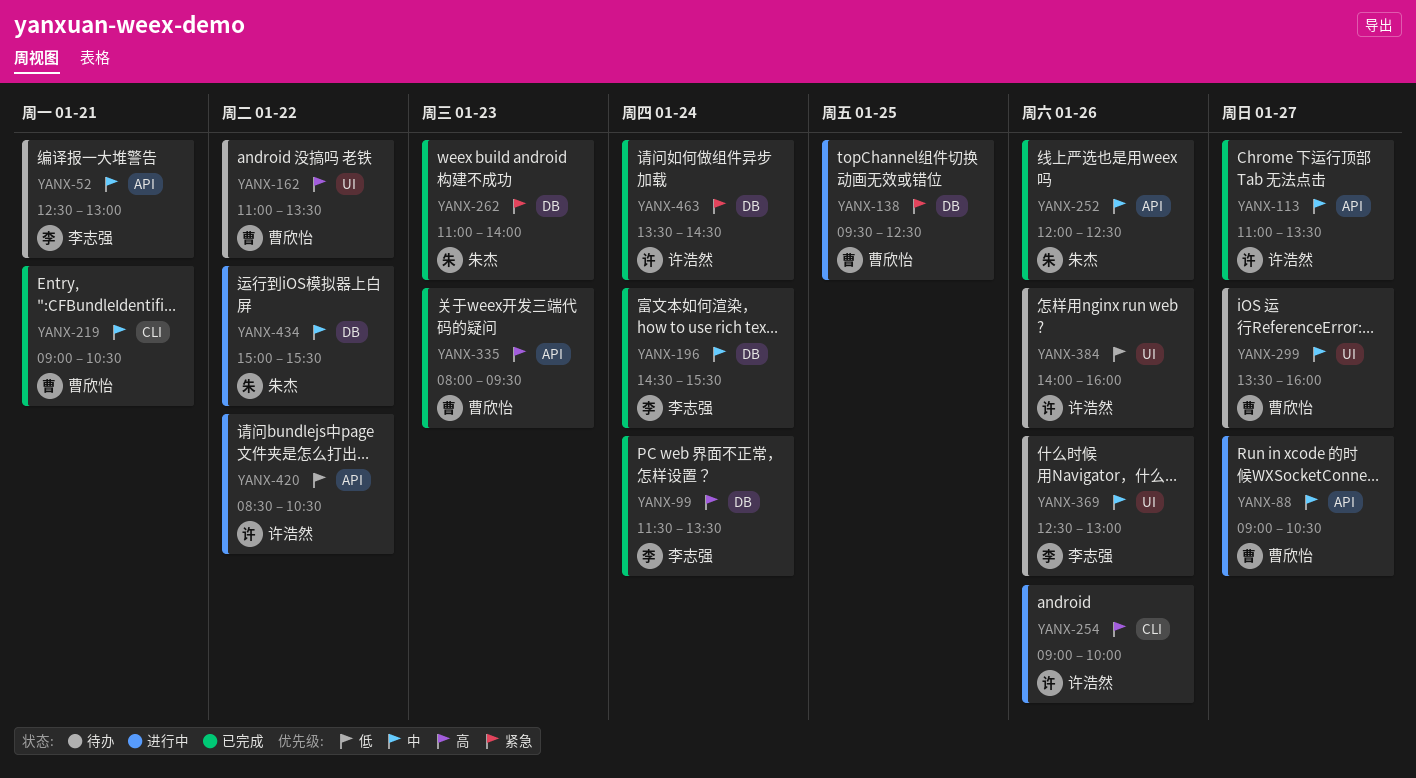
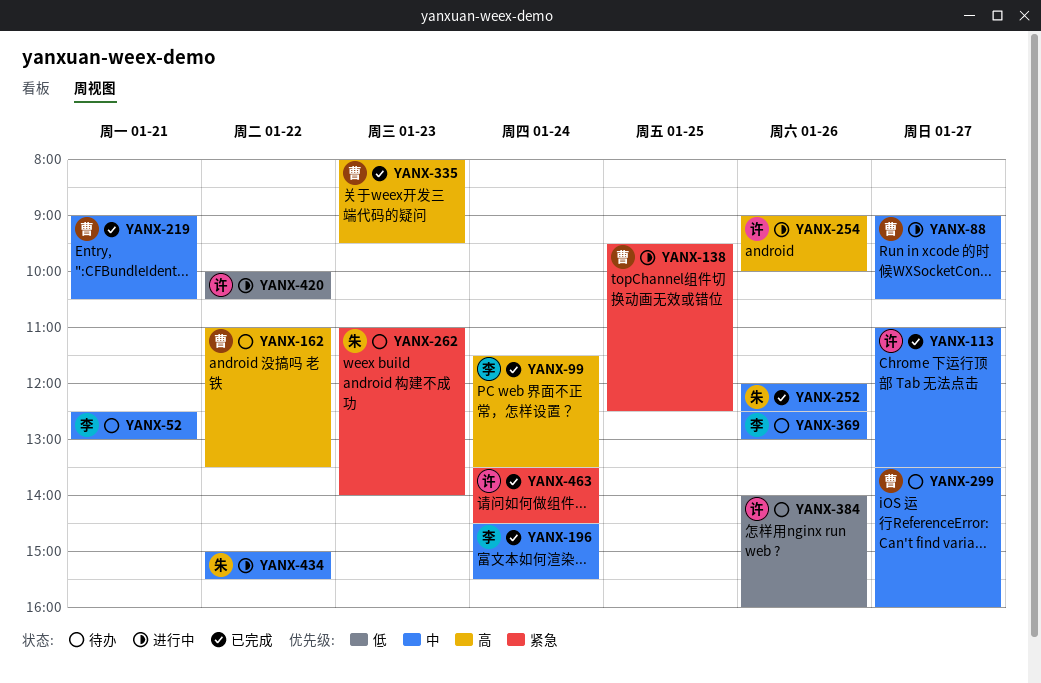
YANX-262, status: 已完成 -> 待办
YANX-420, begins: 08:30 -> 10:00

